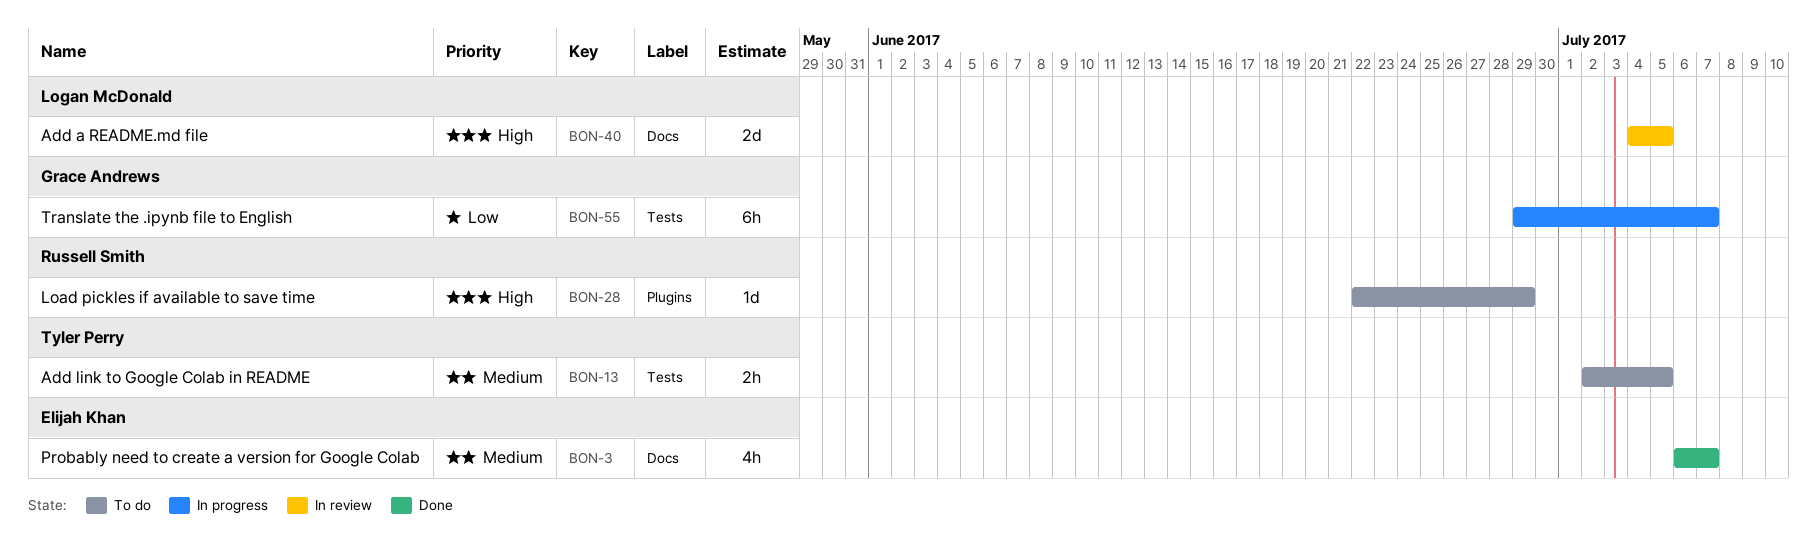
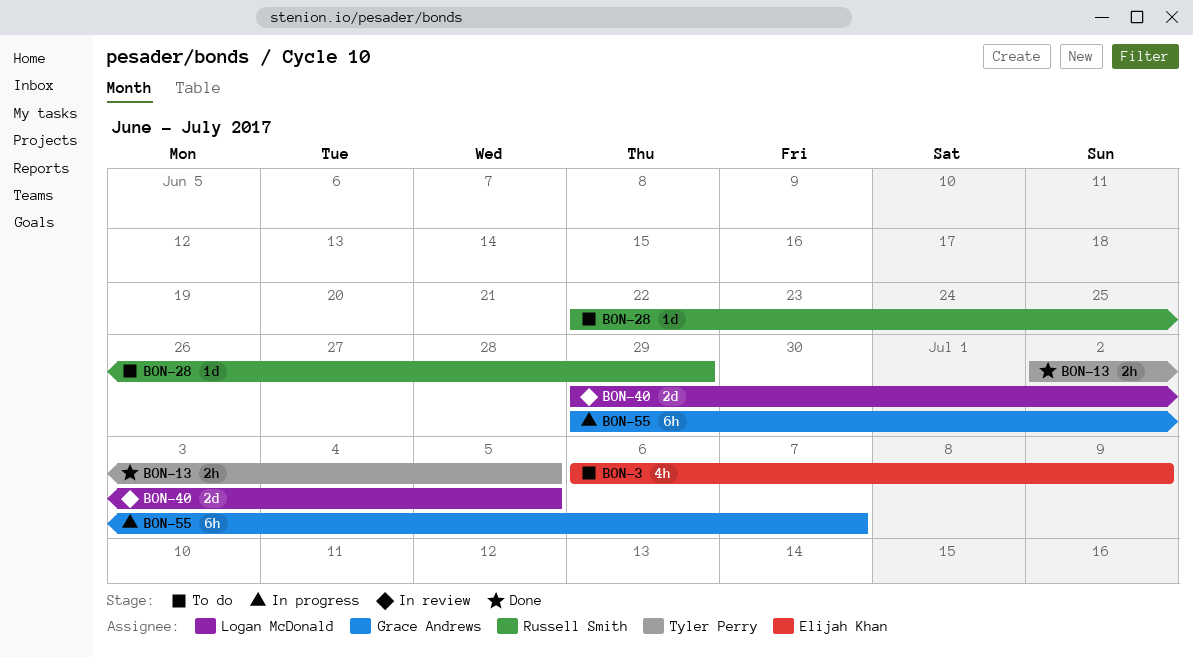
BON-3, status: Done -> To do
BON-3, due: Jul 7 -> Jul 9
BON-13, status: To do -> Done
BON-40, start: Jul 4 -> Jun 29

